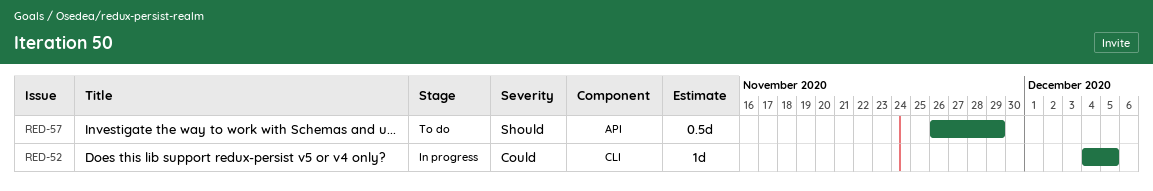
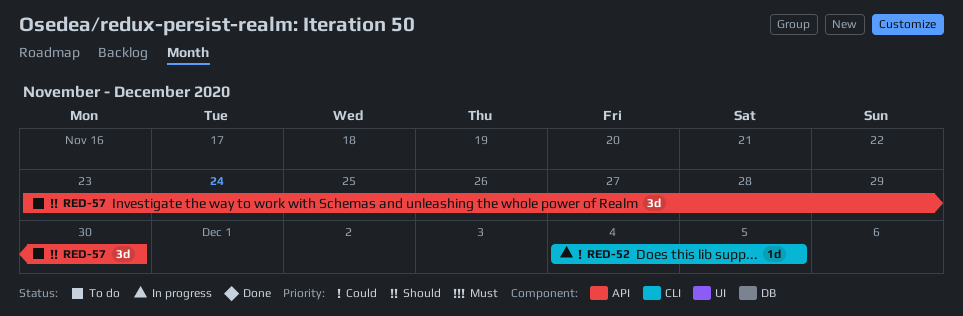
RED-57, estimate: 0.5d -> 3d
RED-57, start: Nov 26 -> Nov 23
RED-57, due: Nov 29 -> Nov 30

